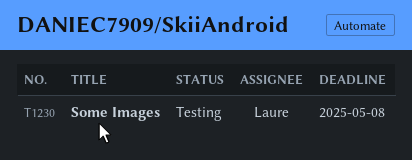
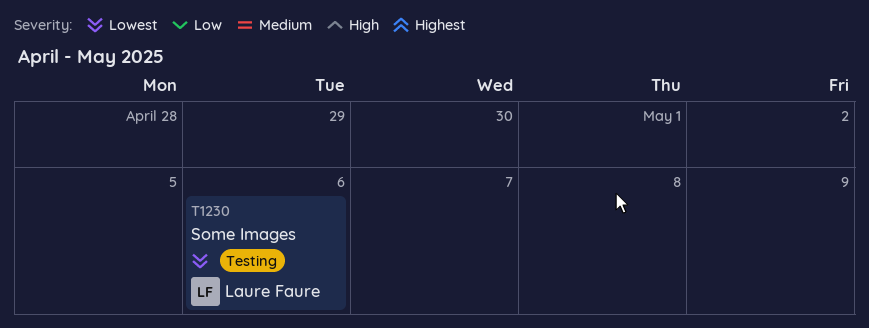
T1230, due: May 8 -> May 6

